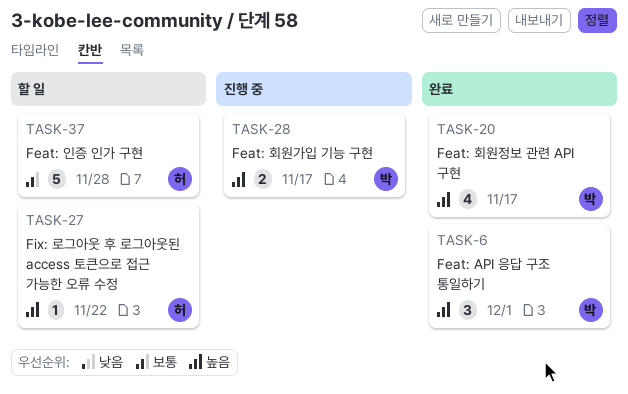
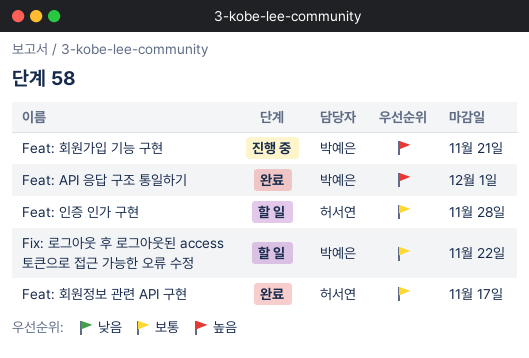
Feat: 회원가입 기능 구현, due: Nov 17 -> Nov 21
Feat: 회원정보 관련 API 구현, owner: 박예은 -> 허서연
Feat: 회원정보 관련 API 구현, priority: 높음 -> 보통
Fix: 로그아웃 후 로그아웃된 access 토큰으로 접근 가능한 오류 수정, owner: 허서연 -> 박예은
Fix: 로그아웃 후 로그아웃된 access 토큰으로 접근 가능한 오류 수정, priority: 높음 -> 보통

